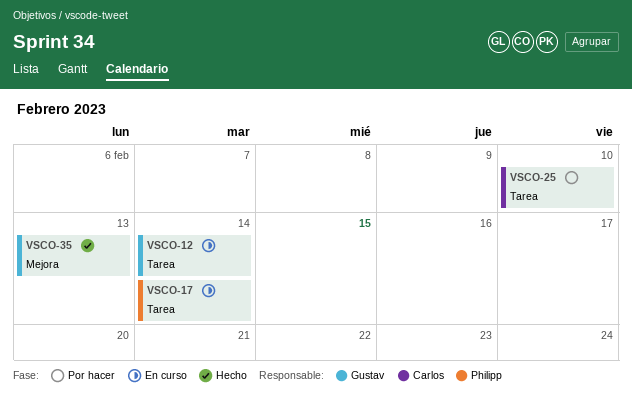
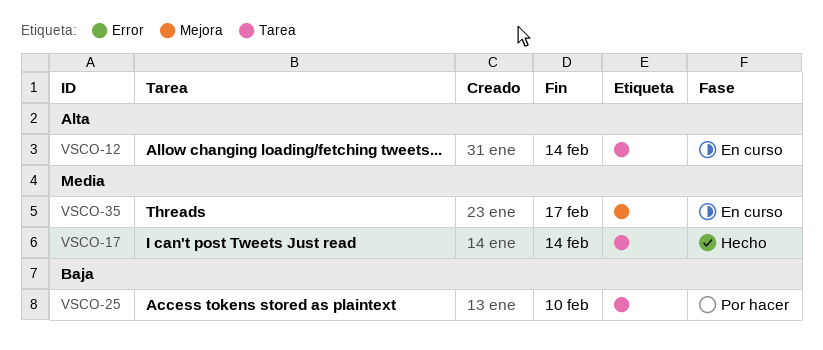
VSCO-17, status: En curso -> Hecho
VSCO-35, status: Hecho -> En curso
VSCO-35, due: Feb 13 -> Feb 17

